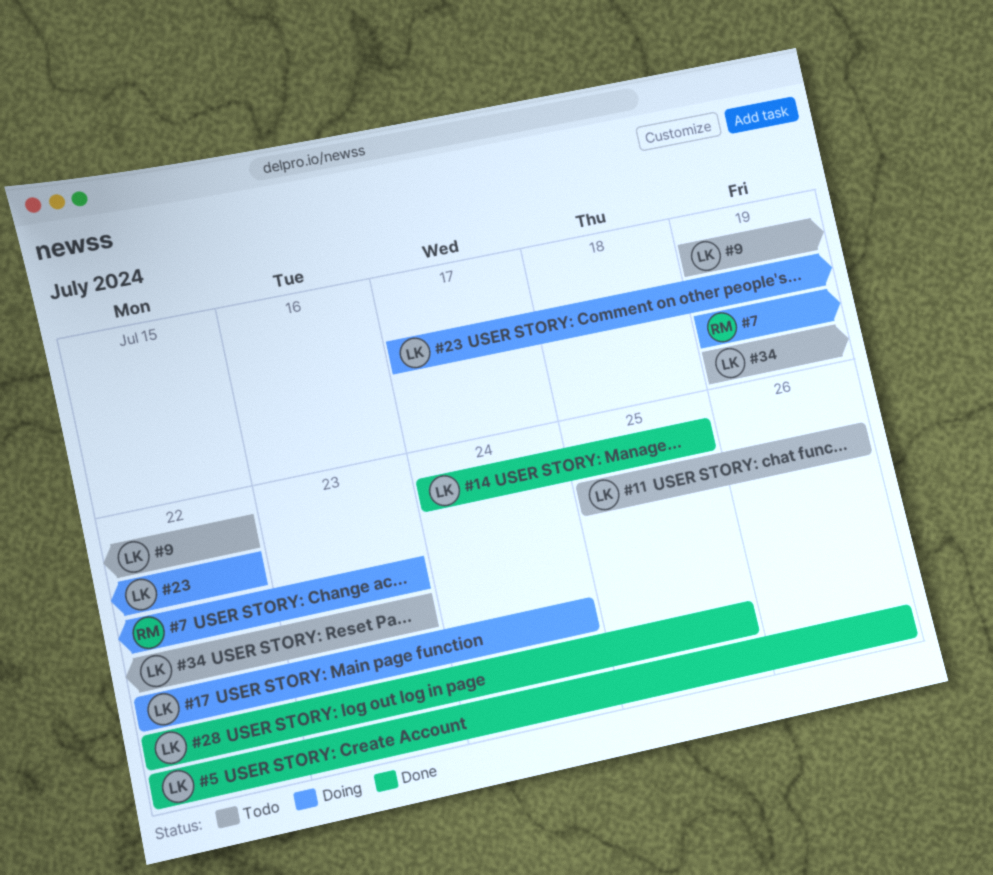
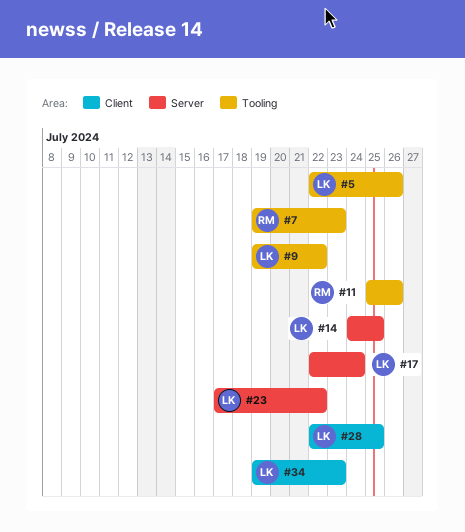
#11, owner: LK -> RM

